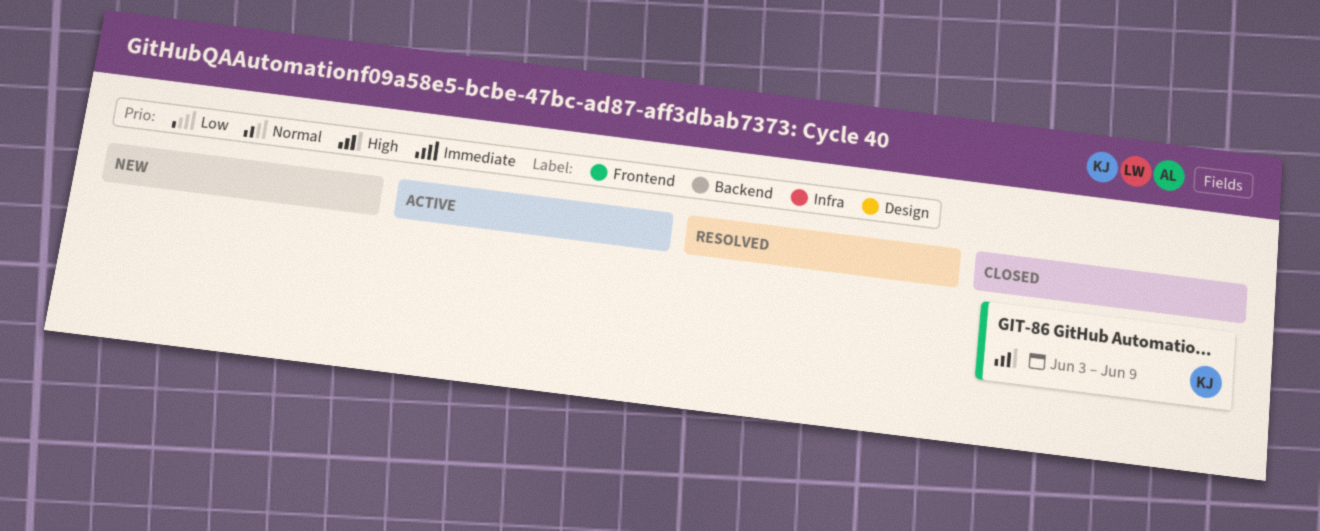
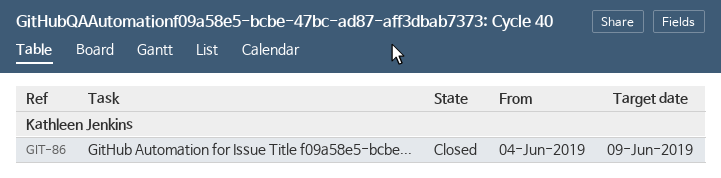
GIT-86, start: Jun 3 -> Jun 4

